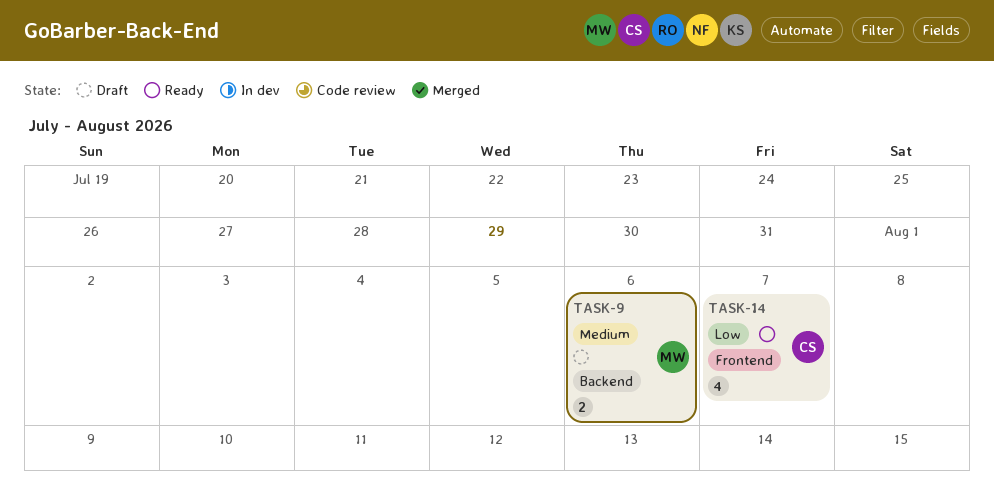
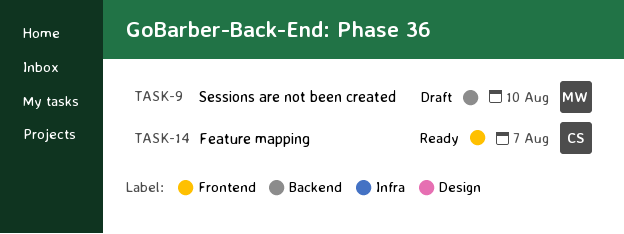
TASK-9, due: Aug 6 -> Aug 10

